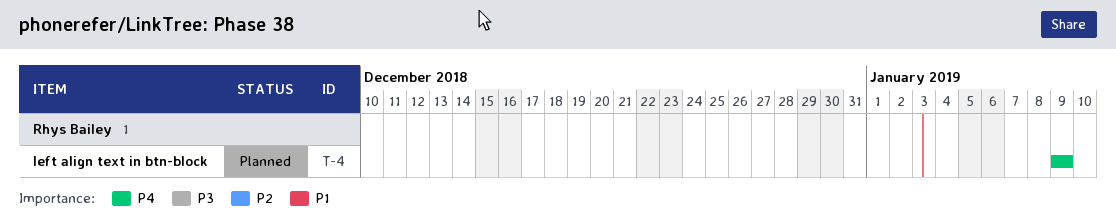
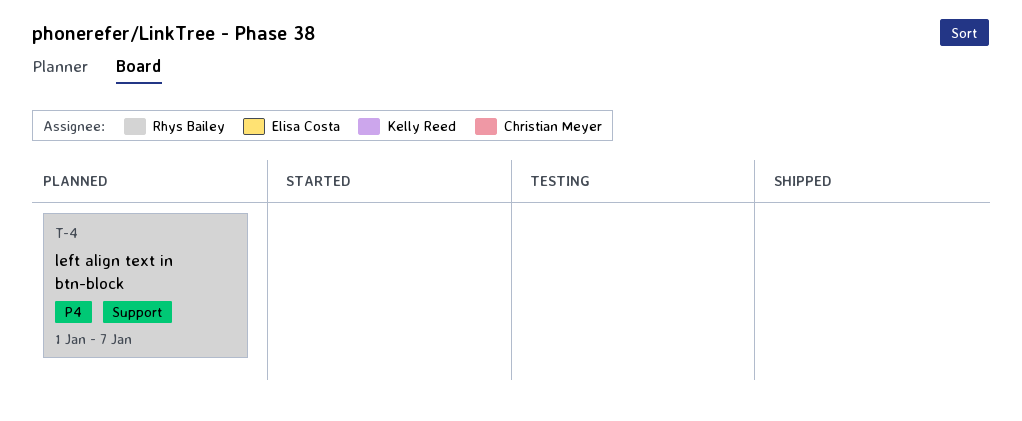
T-4, start: Jan 9 -> Jan 1
T-4, due: Jan 9 -> Jan 7

